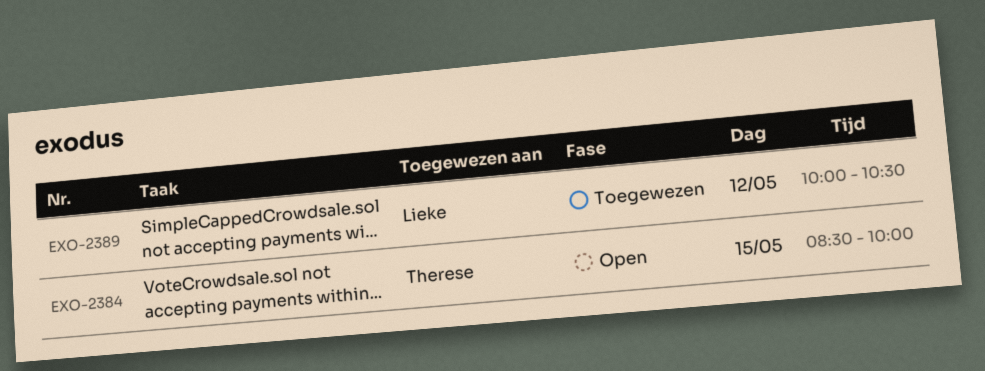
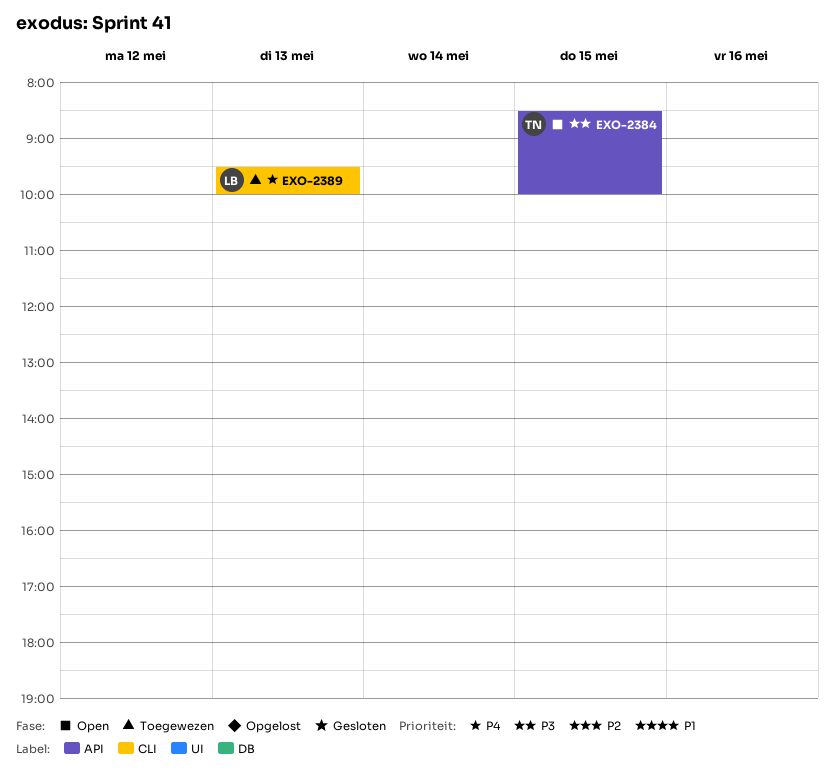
EXO-2389, day: May 12 -> May 13
EXO-2389, begins: 10:00 -> 09:30
EXO-2389, ends: 10:30 -> 10:00

